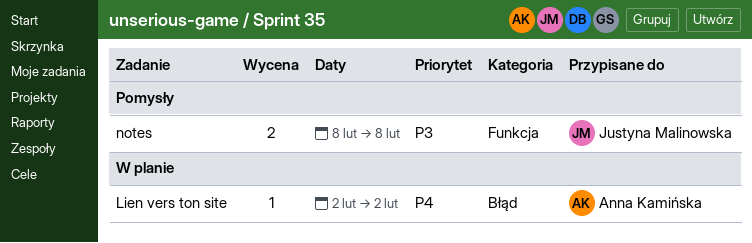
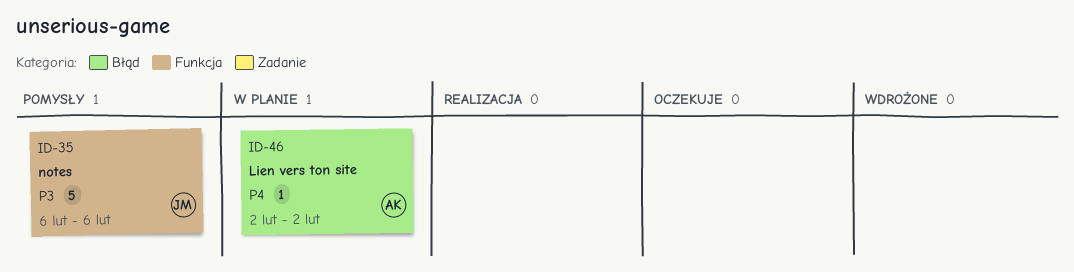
notes, estimate: 2 -> 5
notes, start: Feb 8 -> Feb 6
notes, due: Feb 8 -> Feb 6

